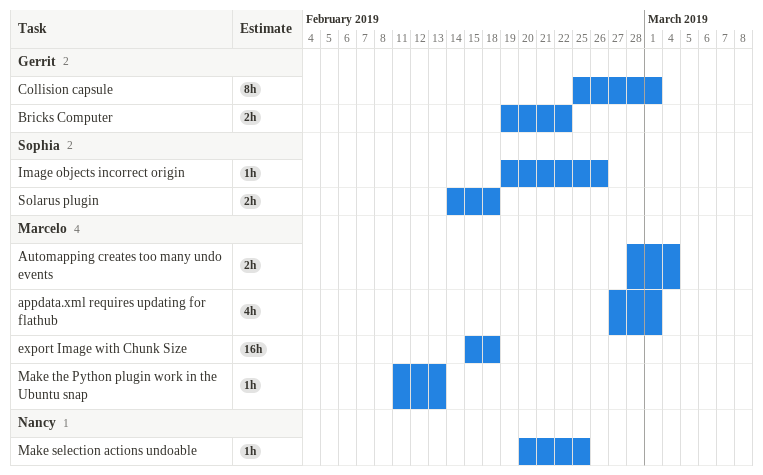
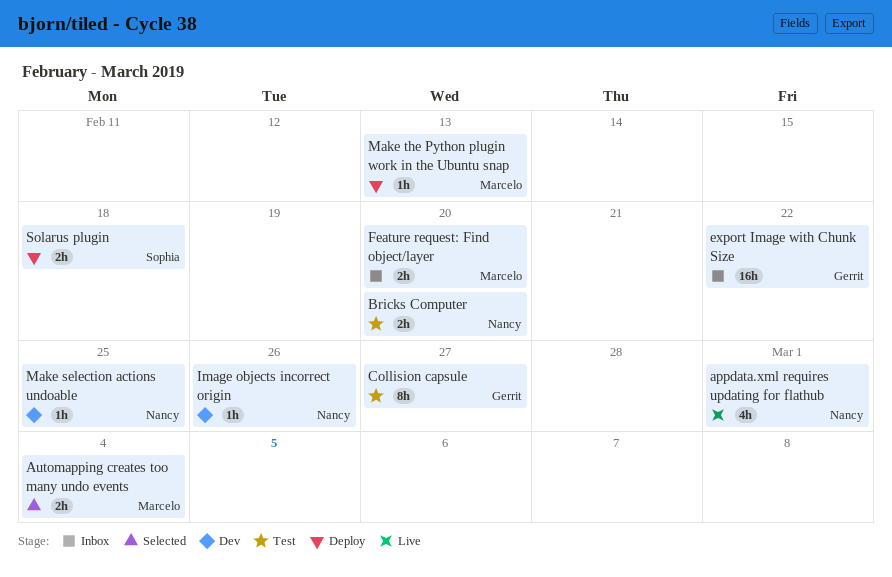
appdata.xml requires updating for flathub, owner: Marcelo -> Nancy
Bricks Computer, owner: Gerrit -> Nancy
Bricks Computer, due: Feb 22 -> Feb 20
Collision capsule, due: Mar 1 -> Feb 27
export Image with Chunk Size, owner: Marcelo -> Gerrit
export Image with Chunk Size, due: Feb 18 -> Feb 22
Feature request: Find object/layer: none -> present
Image objects incorrect origin, owner: Sophia -> Nancy

